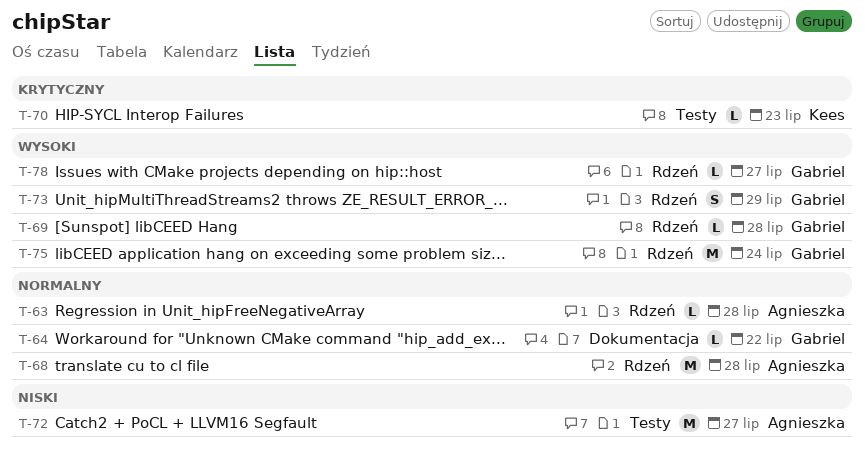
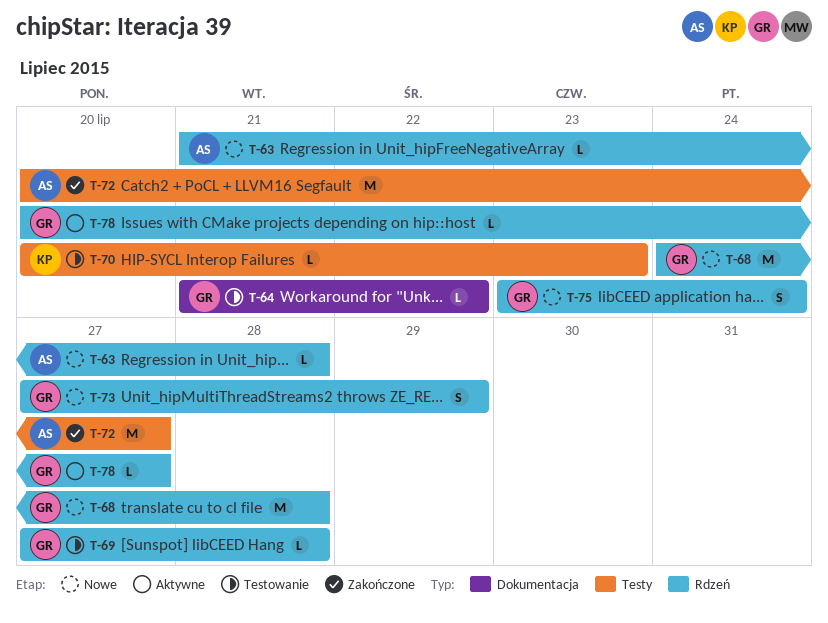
T-68, owner: Agnieszka -> Gabriel
T-75, estimate: M -> S

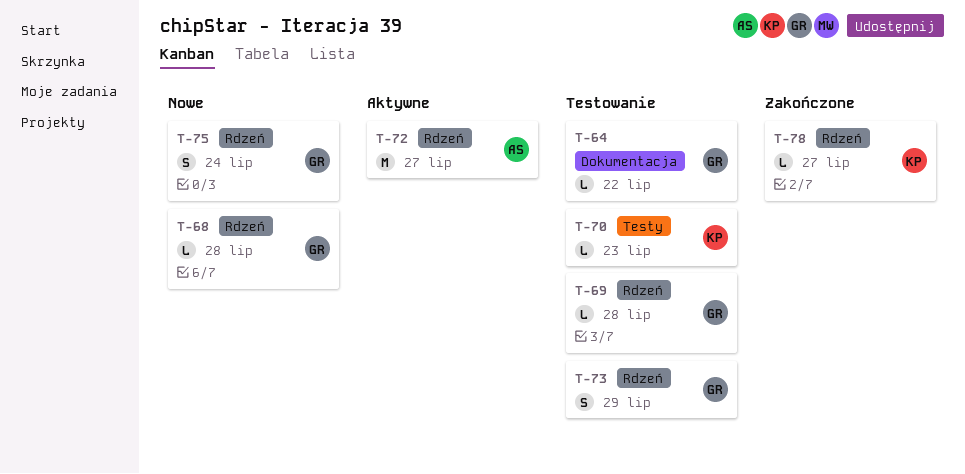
T-63: present -> none
T-68, estimate: M -> L
T-72, status: Zakończone -> Aktywne
T-72, label: Testy -> Rdzeń
T-73, status: Nowe -> Testowanie
T-78, status: Aktywne -> Zakończone
T-78, owner: GR -> KP

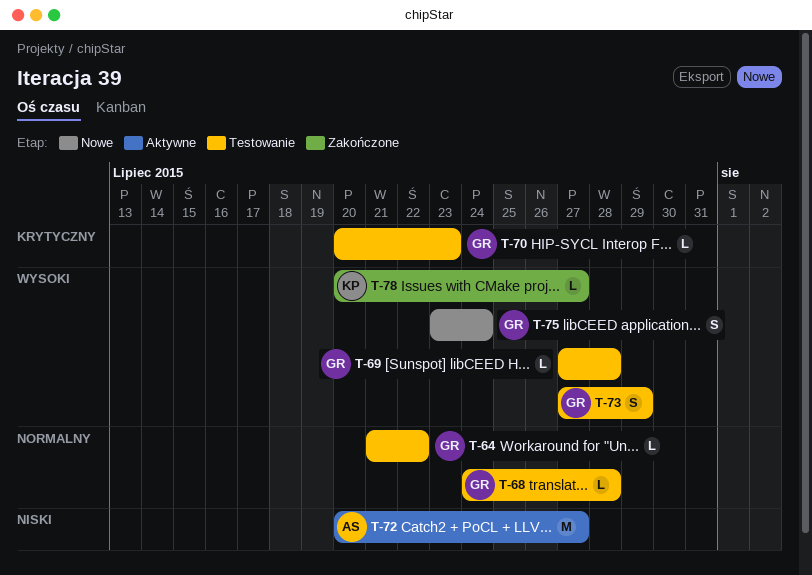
T-68, status: Nowe -> Testowanie
T-70, owner: KP -> GR

